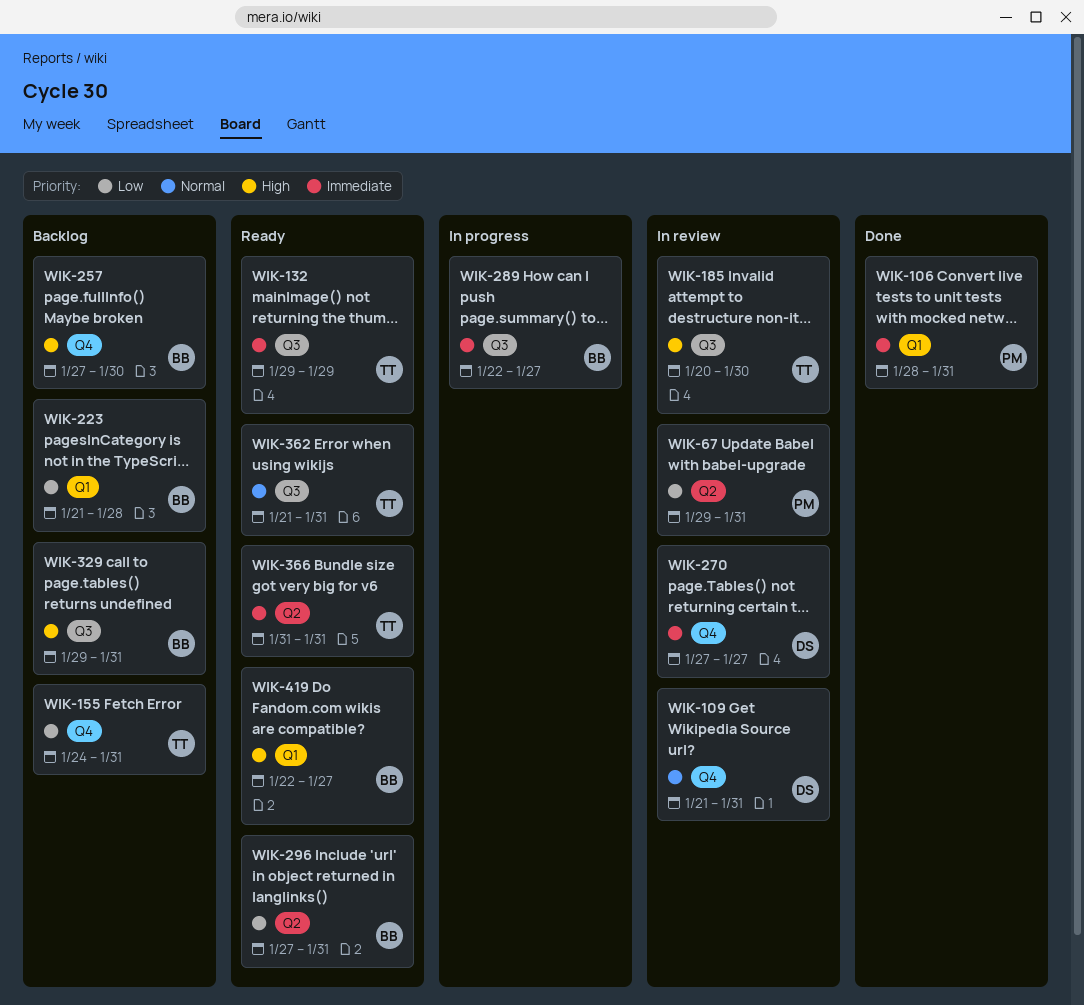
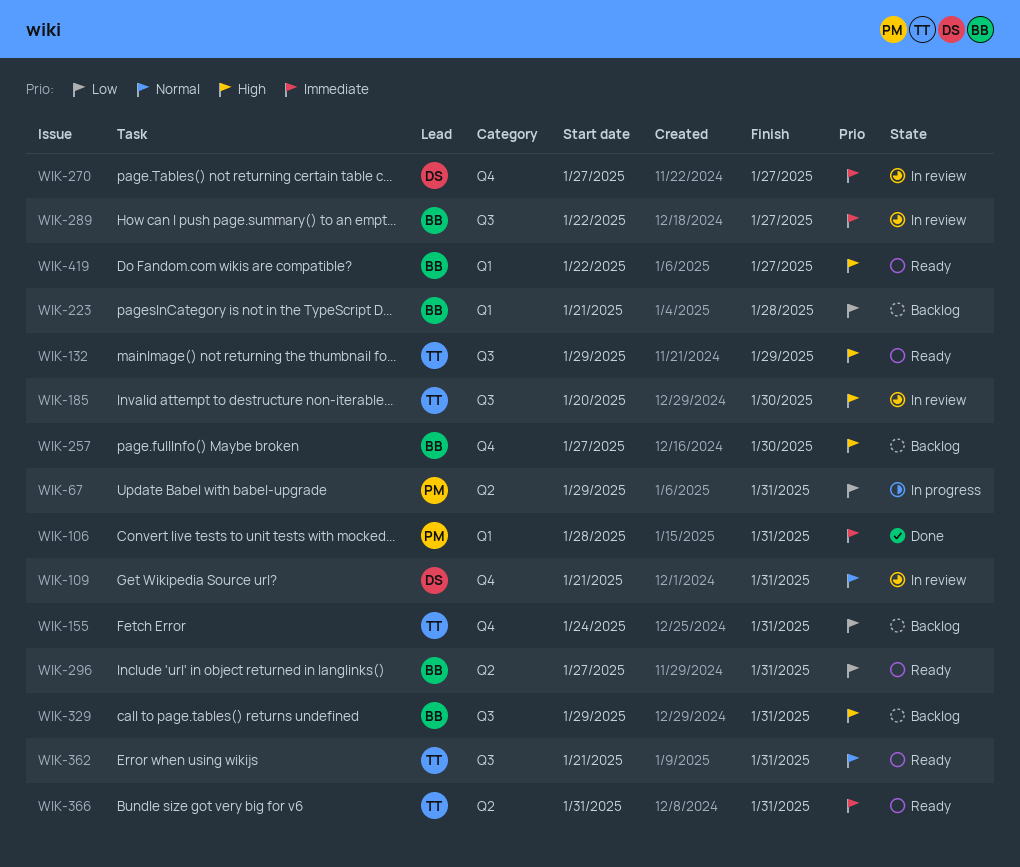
WIK-67, status: In review -> In progress
WIK-132, priority: Immediate -> High
WIK-289, status: In progress -> In review

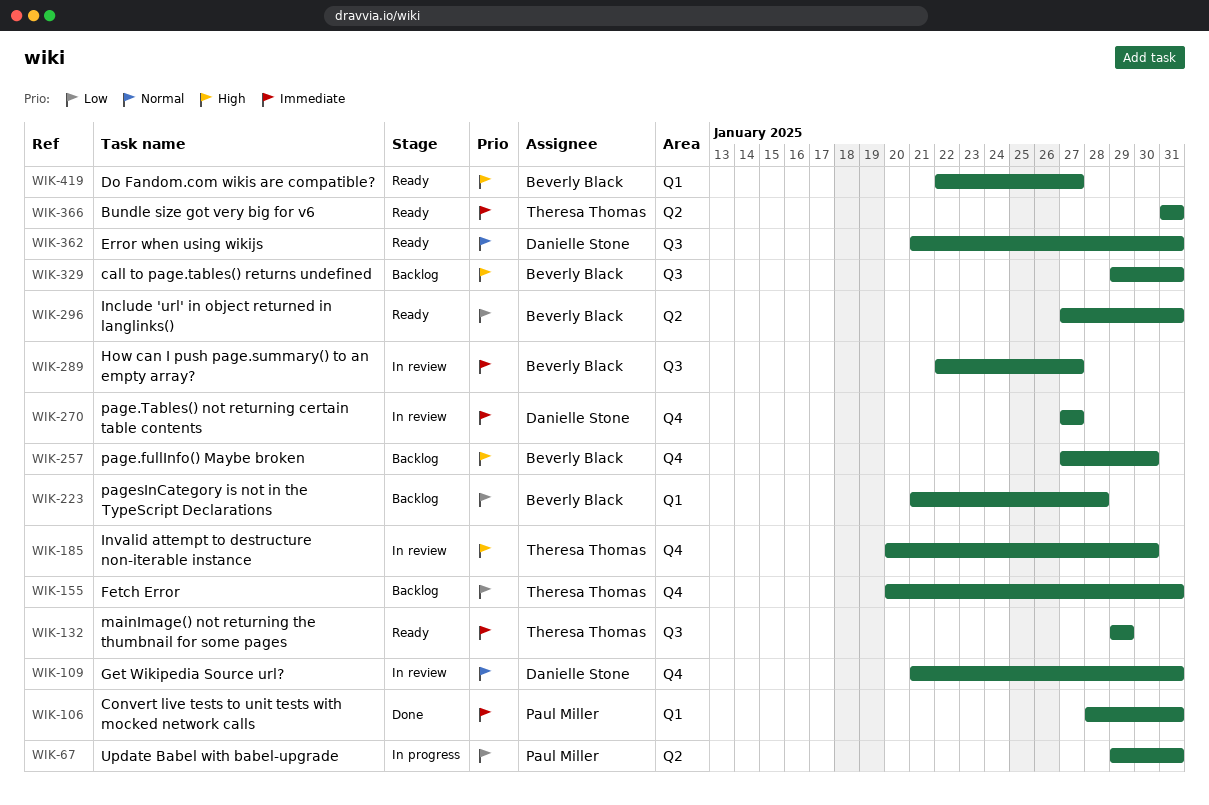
WIK-132, priority: High -> Immediate
WIK-155, start: Jan 24 -> Jan 20
WIK-185, label: Q3 -> Q4
WIK-362, owner: Theresa Thomas -> Danielle Stone

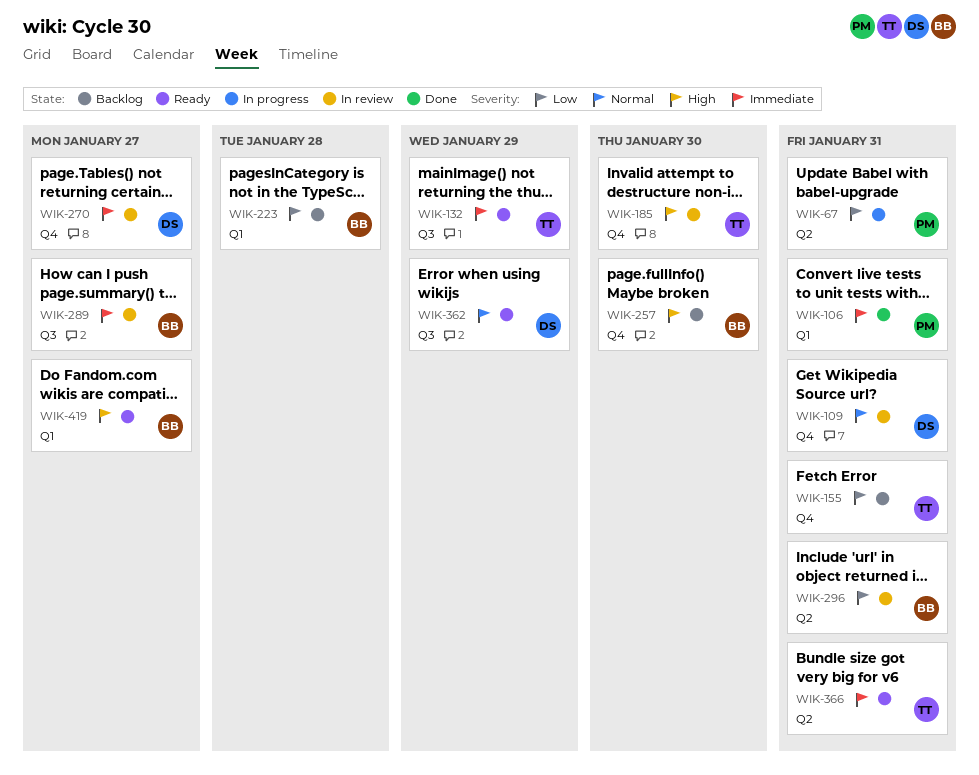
WIK-296, status: Ready -> In review
WIK-329: present -> none
WIK-362, due: Jan 31 -> Jan 29

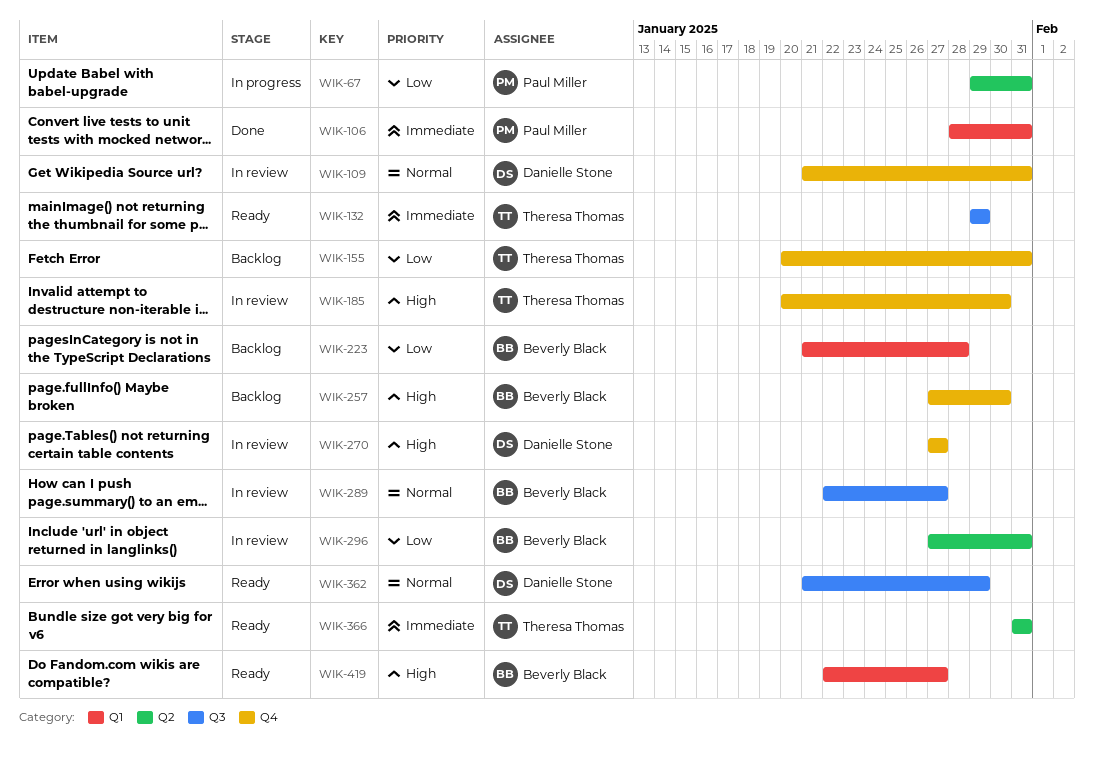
WIK-270, priority: Immediate -> High
WIK-289, priority: Immediate -> Normal

